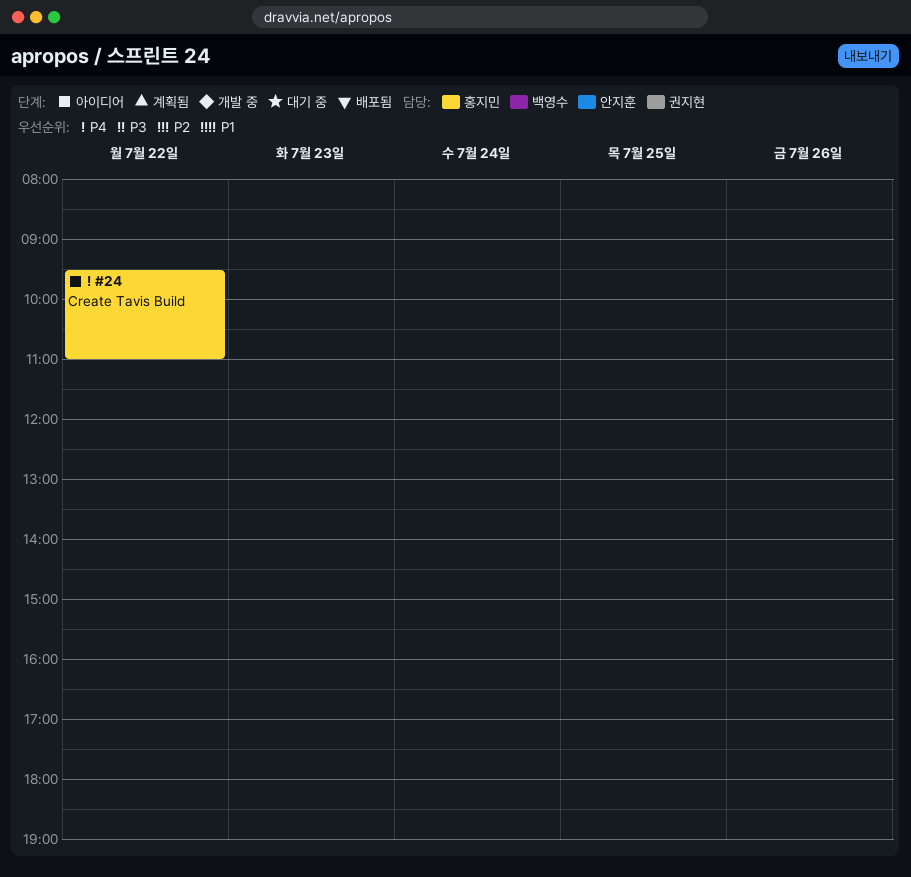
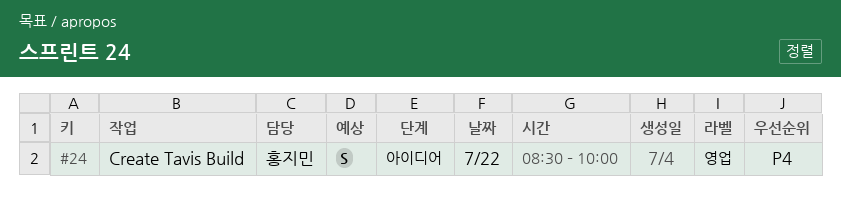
#24, begins: 09:30 -> 08:30
#24, ends: 11:00 -> 10:00

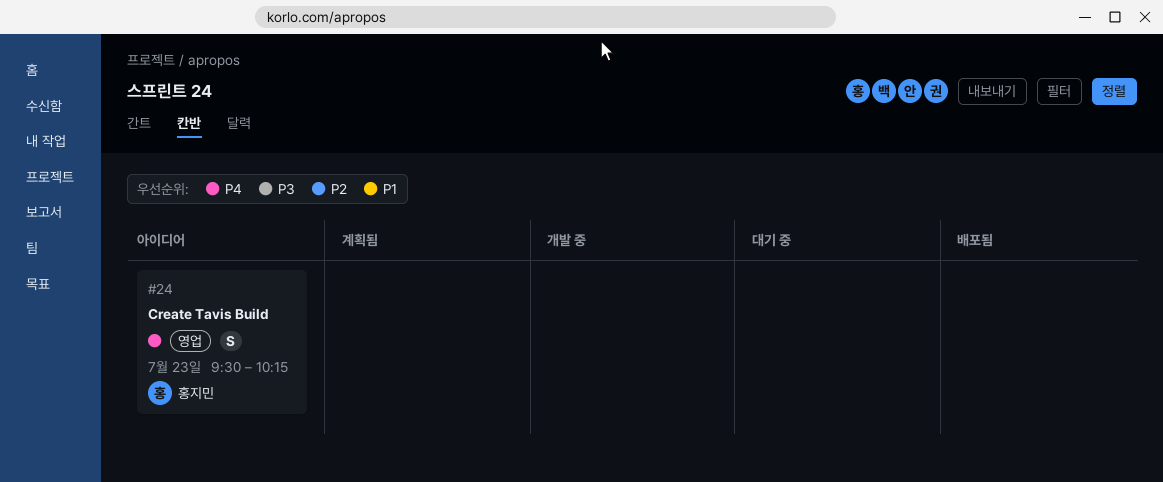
#24, day: Jul 22 -> Jul 23
#24, begins: 08:30 -> 09:30
#24, ends: 10:00 -> 10:15

